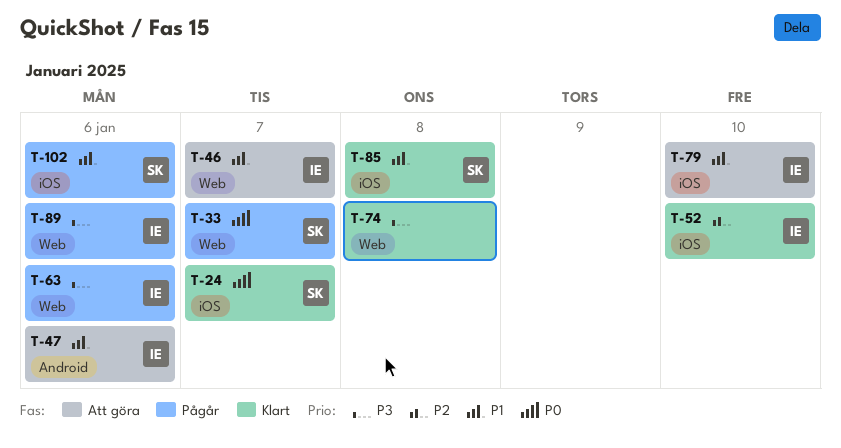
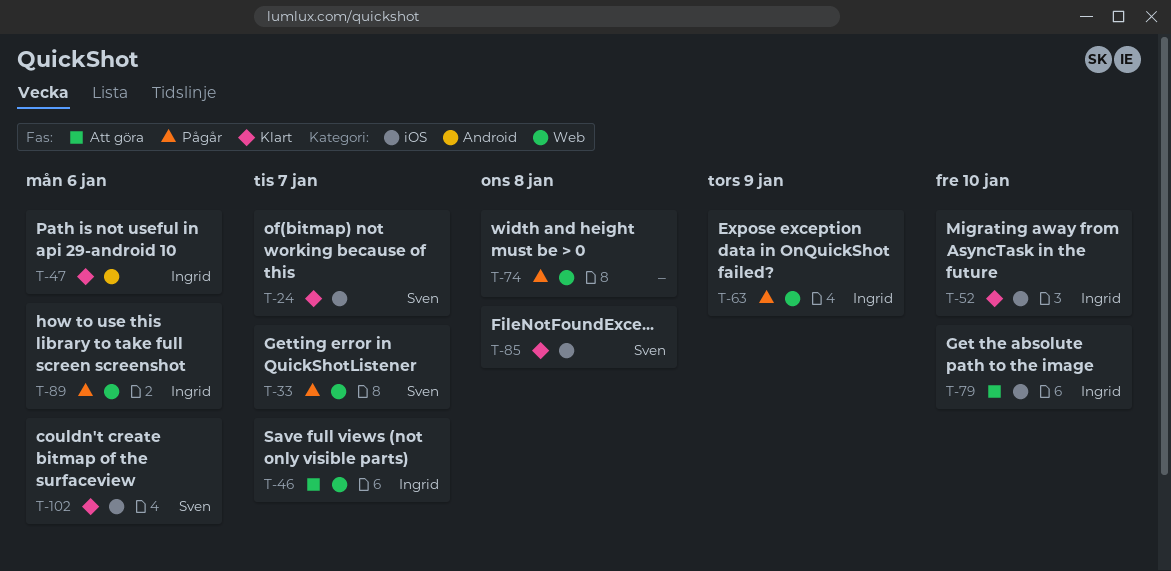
T-47, status: Att göra -> Klart
T-63, due: Jan 6 -> Jan 9
T-74, status: Klart -> Pågår
T-102, status: Pågår -> Klart

